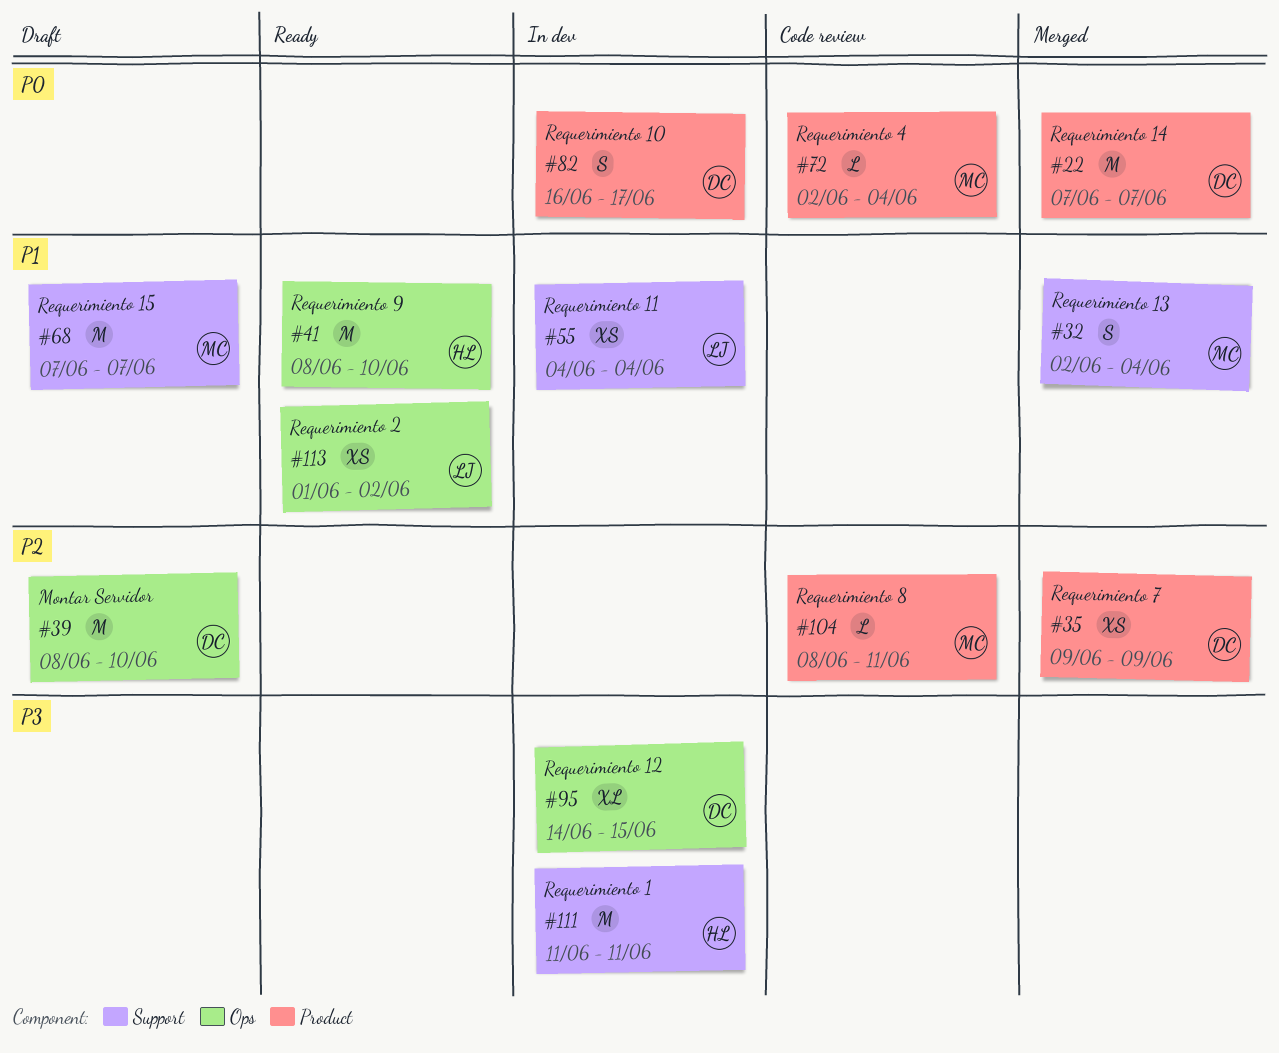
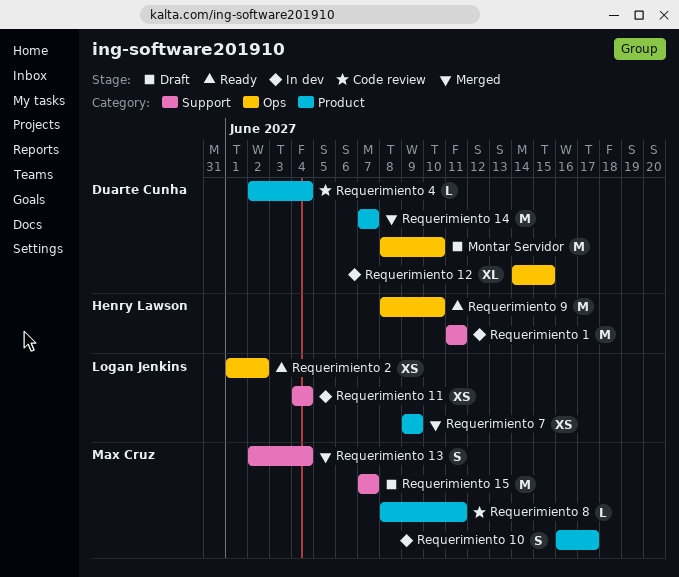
Requerimiento 10, owner: Duarte Cunha -> Max Cruz
Requerimiento 4, owner: Max Cruz -> Duarte Cunha
Requerimiento 7, owner: Duarte Cunha -> Logan Jenkins

